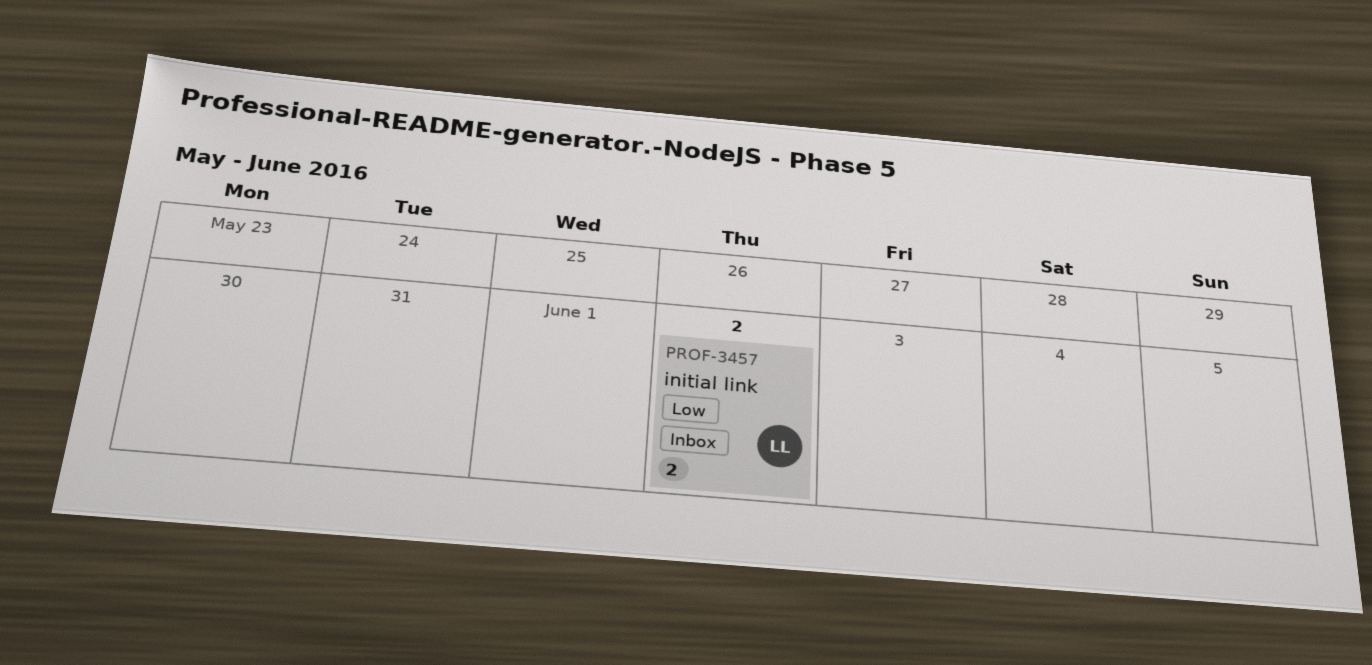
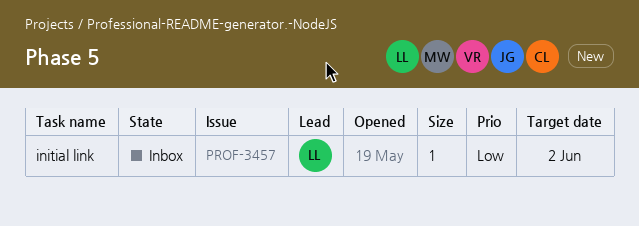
PROF-3457, estimate: 2 -> 1

